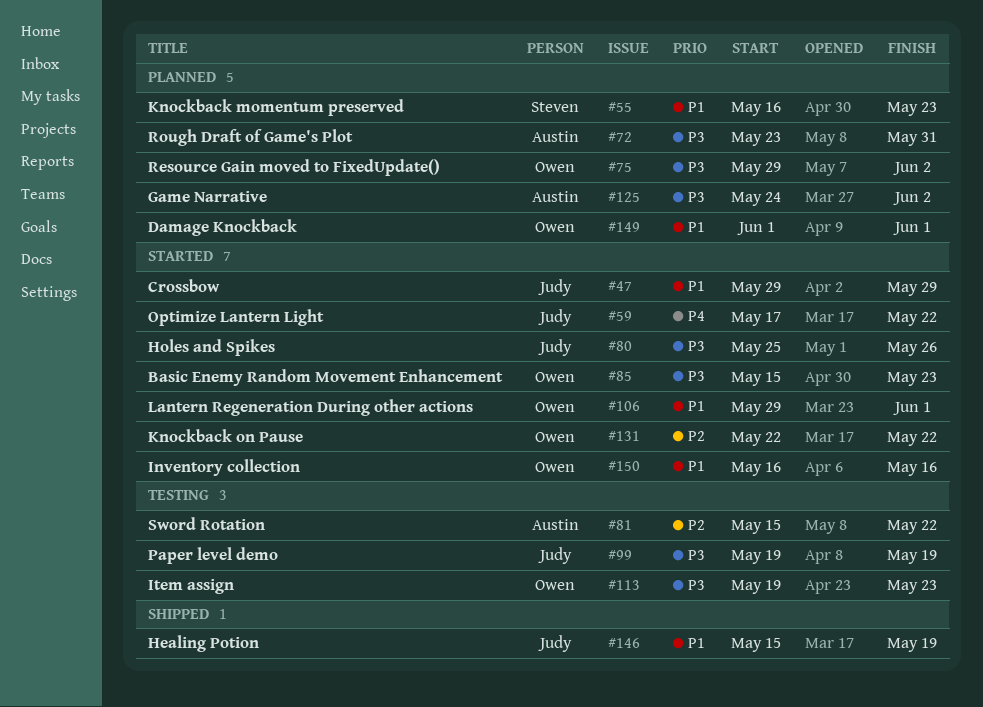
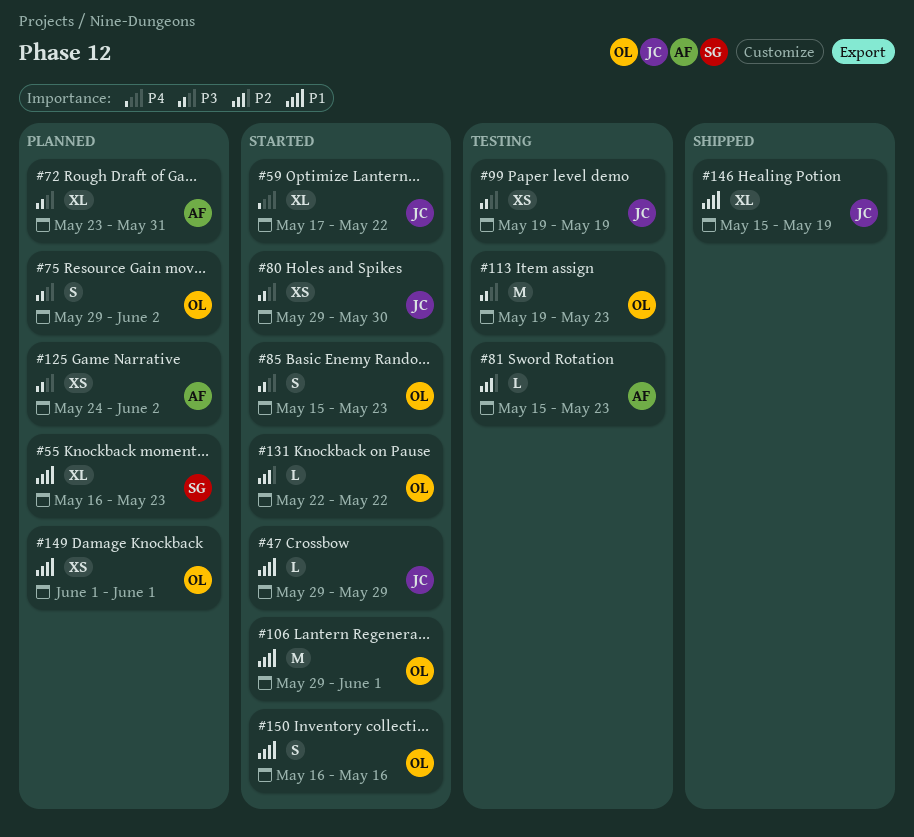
#80, start: May 25 -> May 29
#80, due: May 26 -> May 30
#81, due: May 22 -> May 23

